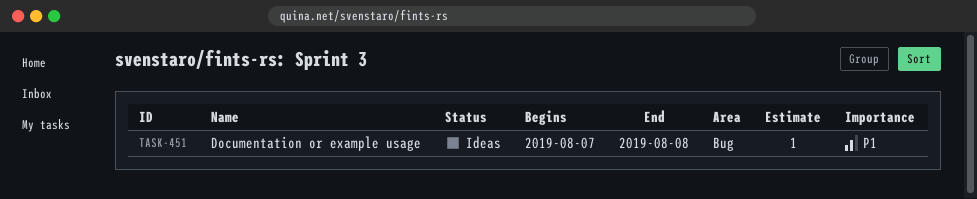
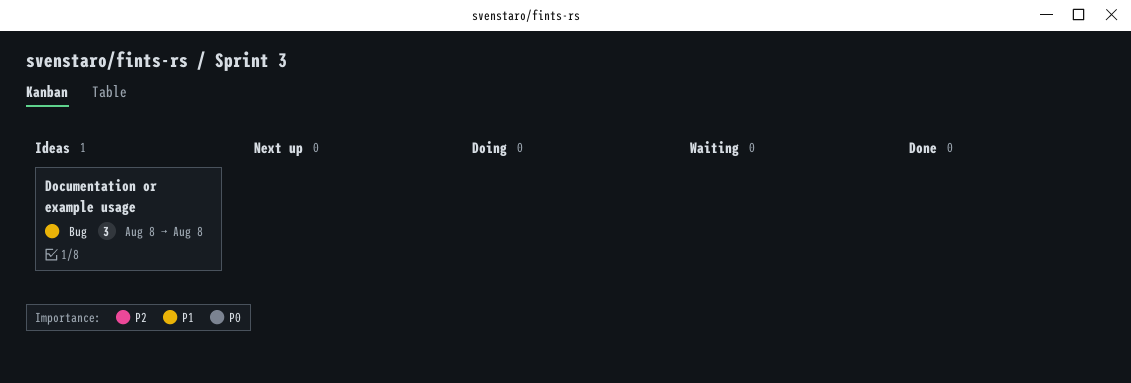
Documentation or example usage, estimate: 1 -> 3
Documentation or example usage, start: Aug 7 -> Aug 8

